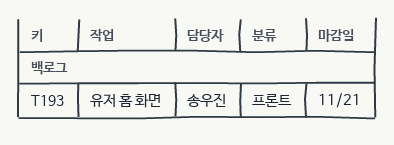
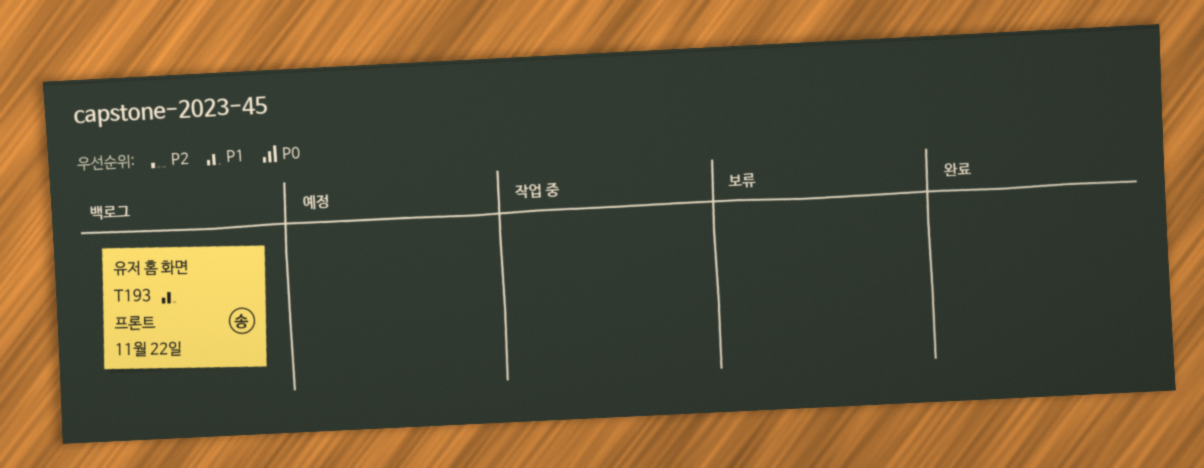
T193, due: Nov 21 -> Nov 22

